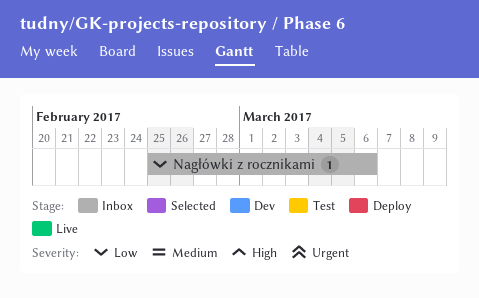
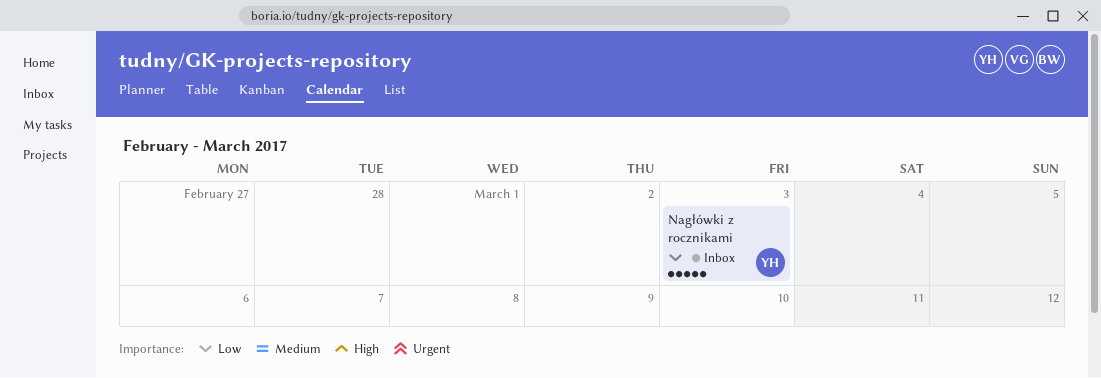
Nagłówki z rocznikami, estimate: 1 -> 5
Nagłówki z rocznikami, due: Mar 6 -> Mar 3

